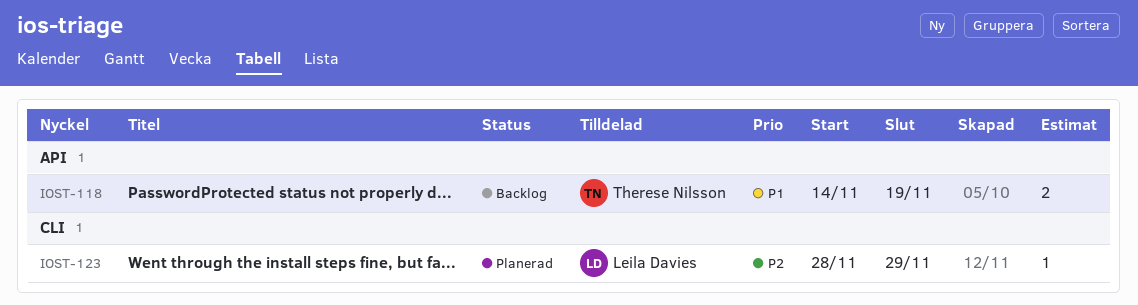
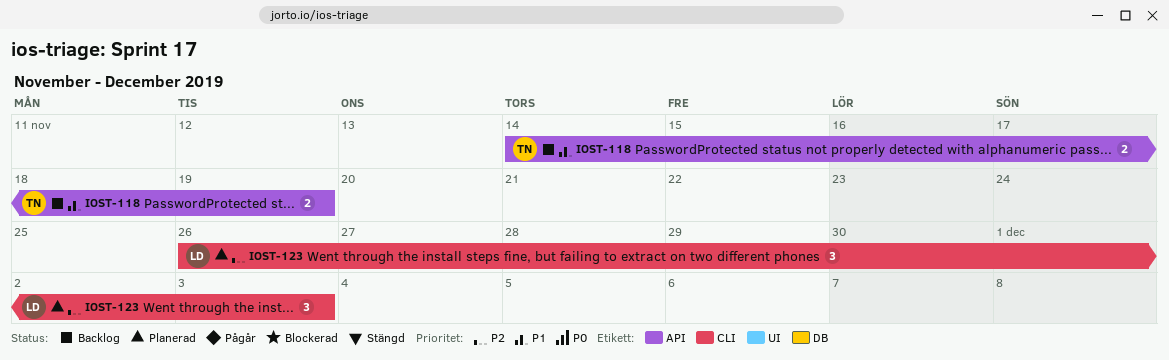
IOST-123, estimate: 1 -> 3
IOST-123, start: Nov 28 -> Nov 26
IOST-123, due: Nov 29 -> Dec 3

